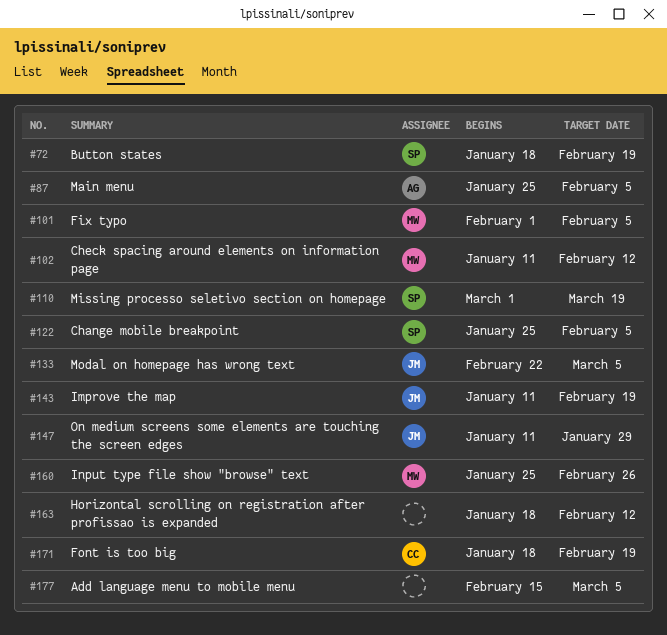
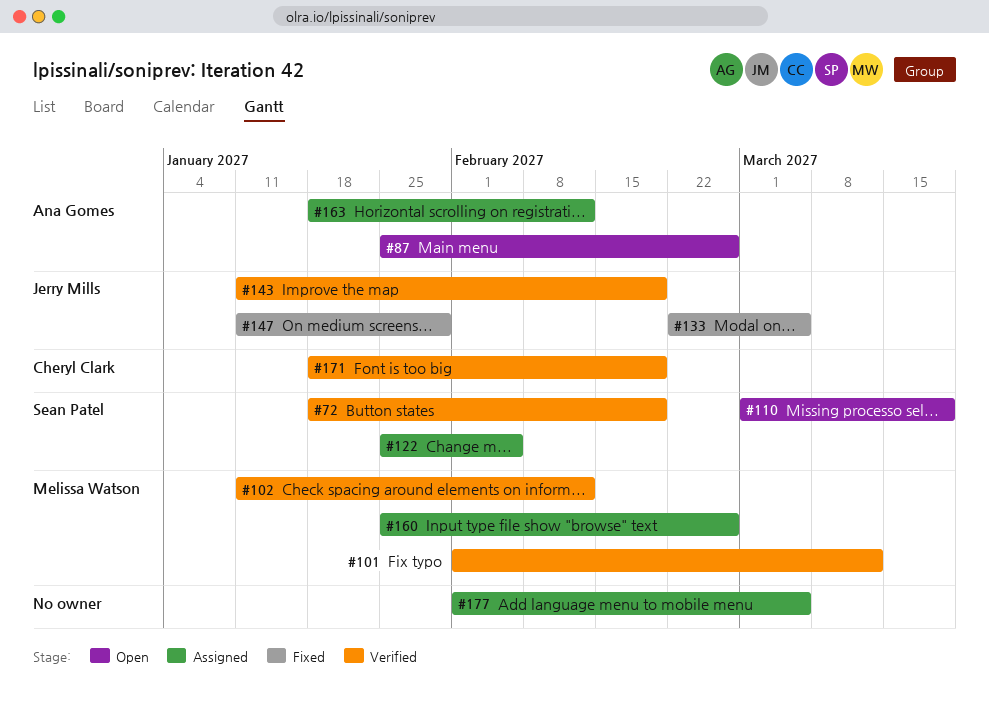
#87, due: Feb 5 -> Feb 26
#101, due: Feb 5 -> Mar 12
#163, owner: none -> Ana Gomes
#177, start: Feb 15 -> Feb 1

